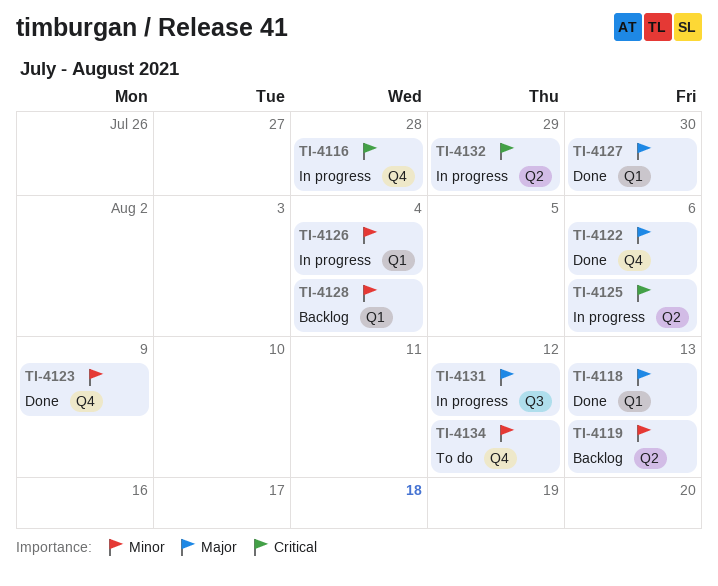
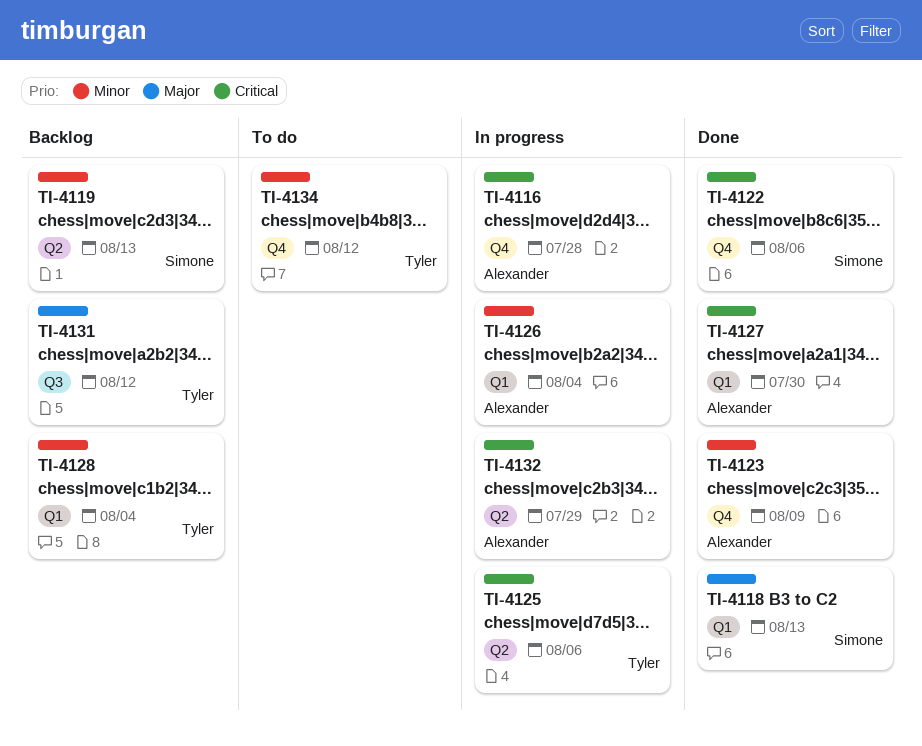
TI-4122, priority: Major -> Critical
TI-4127, priority: Major -> Critical
TI-4131, status: In progress -> Backlog

